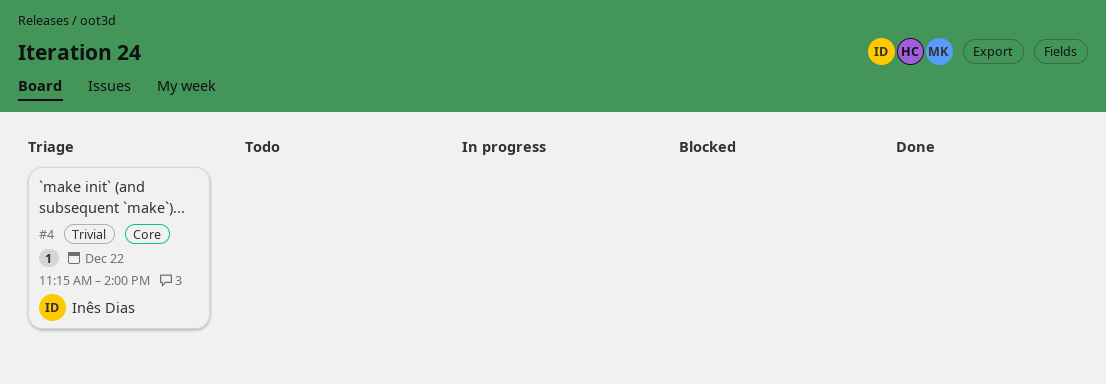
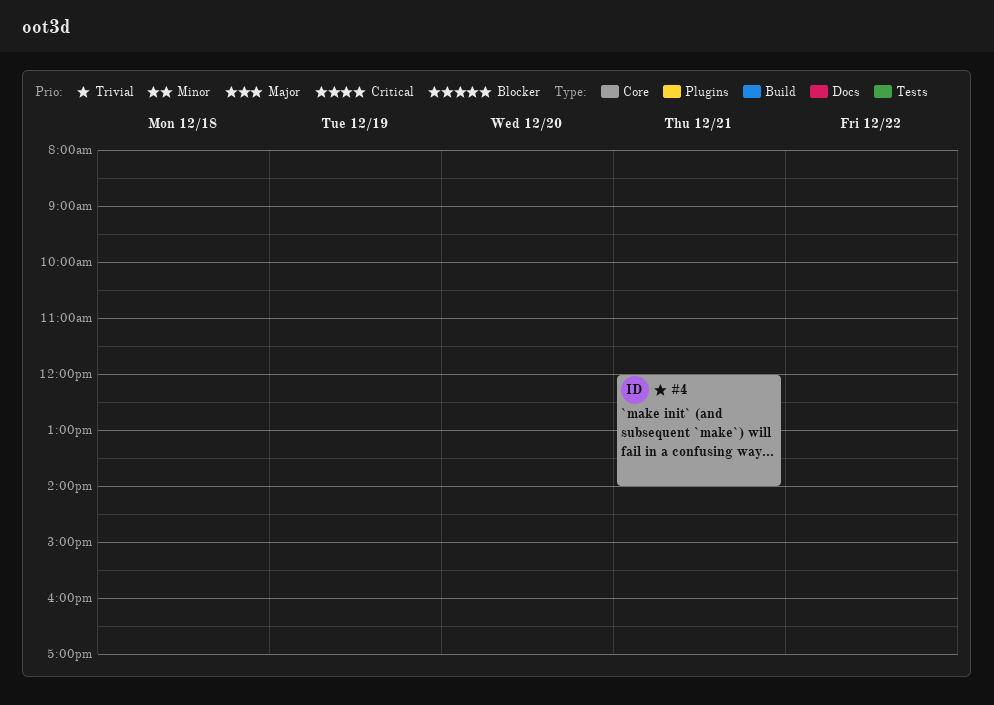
#4, day: Dec 22 -> Dec 21
#4, begins: 11:15 -> 12:00

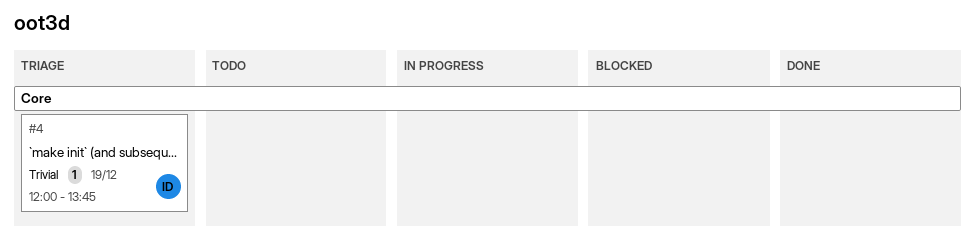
#4, day: Dec 21 -> Dec 19
#4, ends: 14:00 -> 13:45

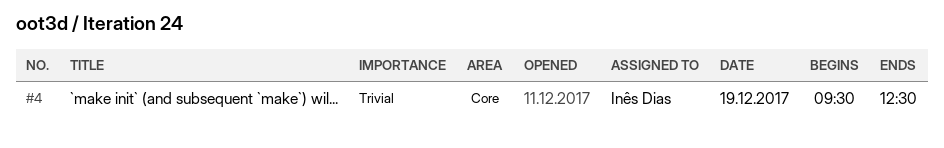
#4, begins: 12:00 -> 09:30
#4, ends: 13:45 -> 12:30

